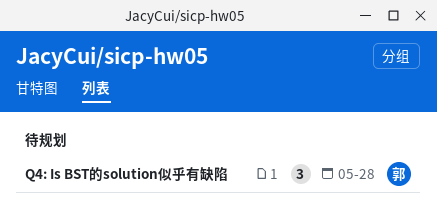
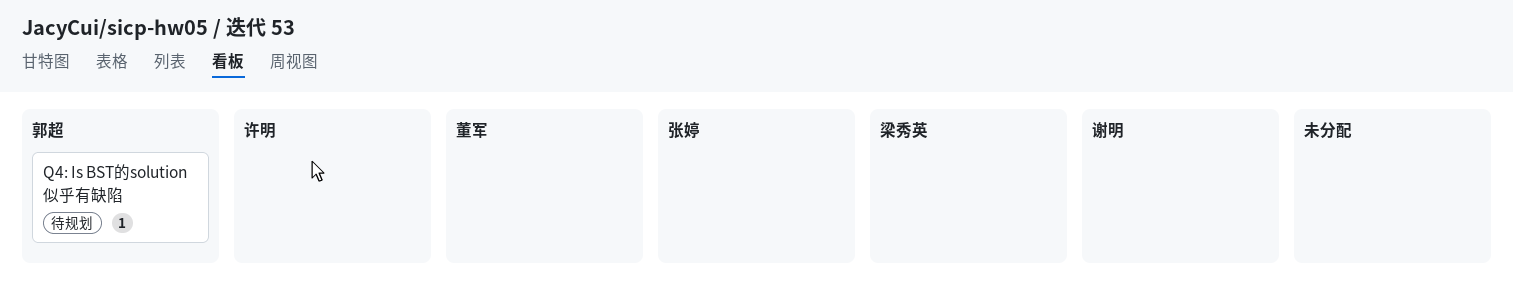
Q4: Is BST的solution似乎有缺陷, estimate: 3 -> 1

